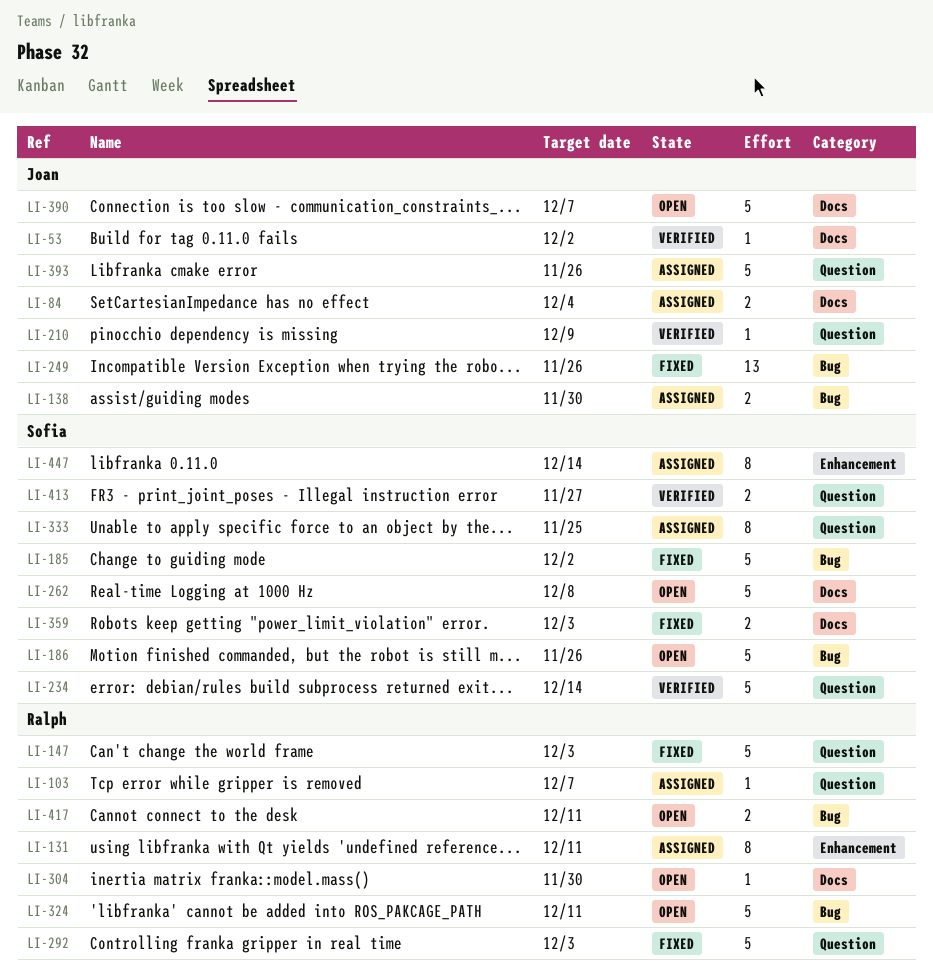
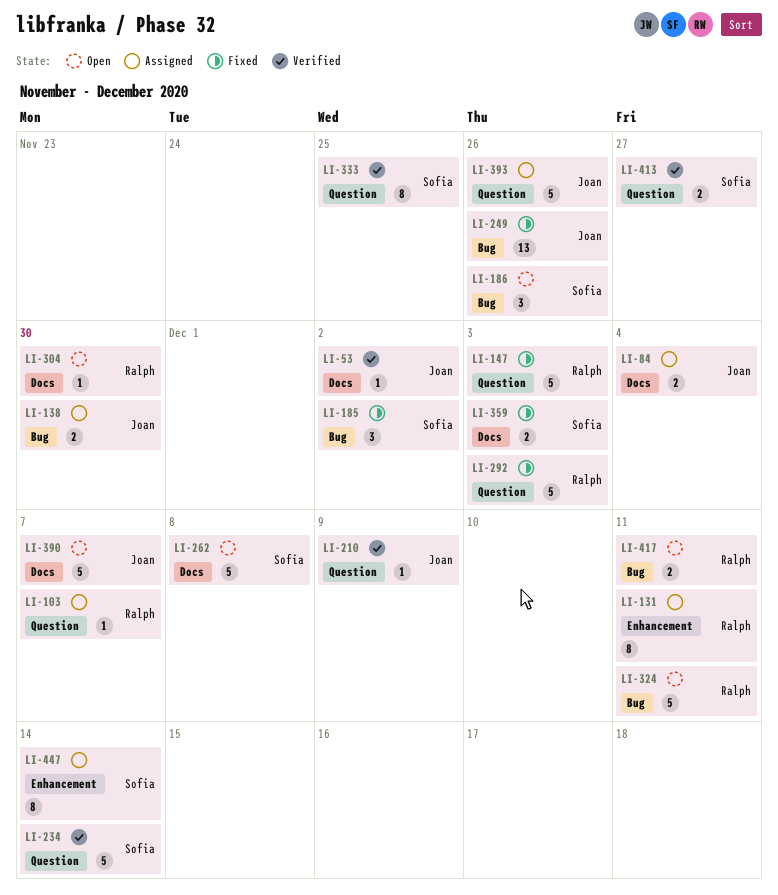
LI-185, estimate: 5 -> 3
LI-186, estimate: 5 -> 3
LI-333, status: Assigned -> Verified

